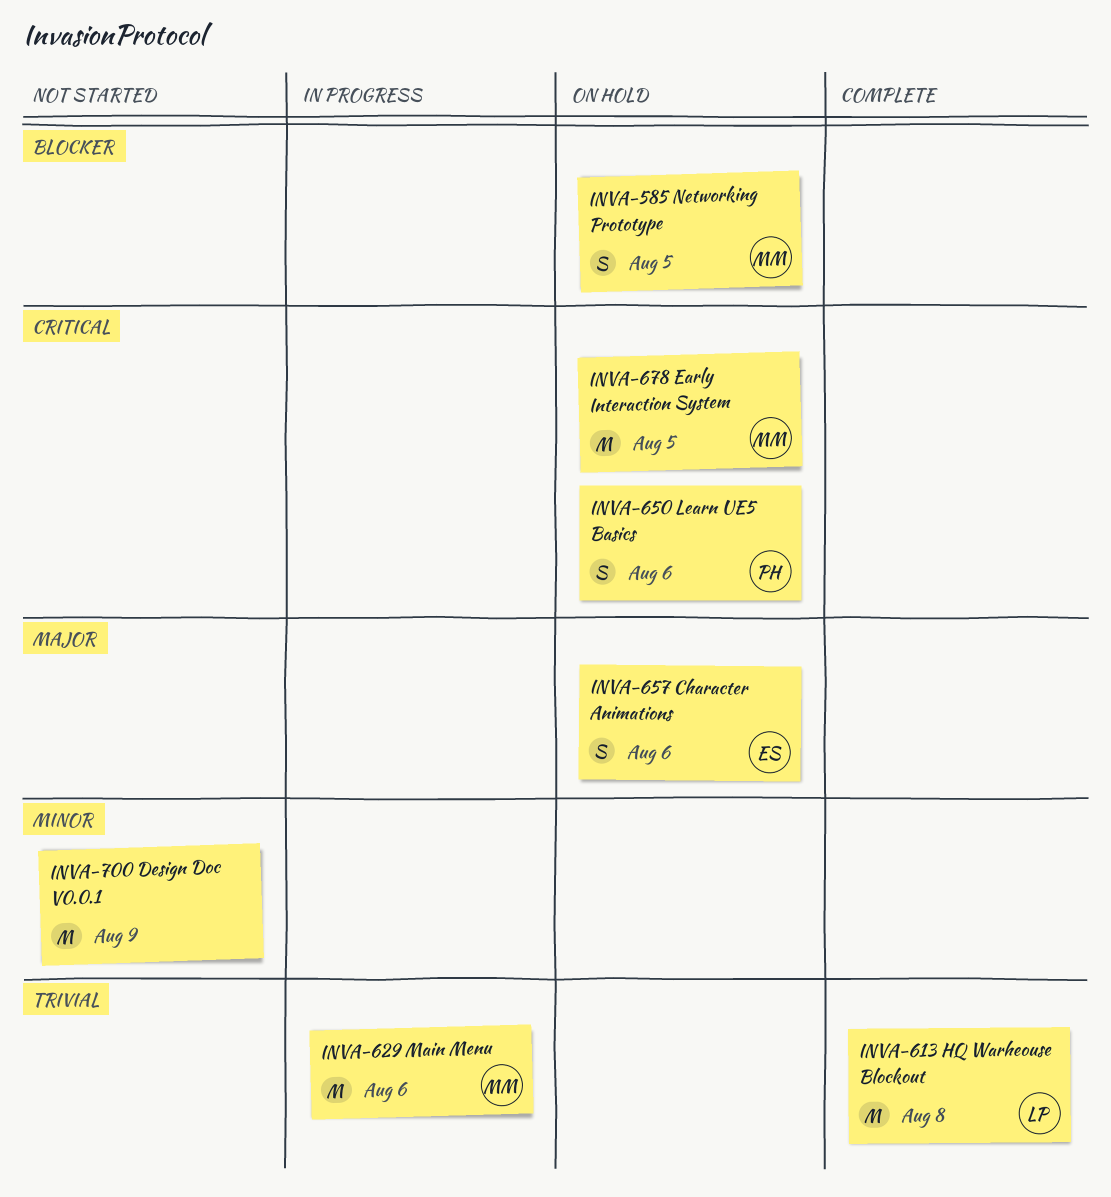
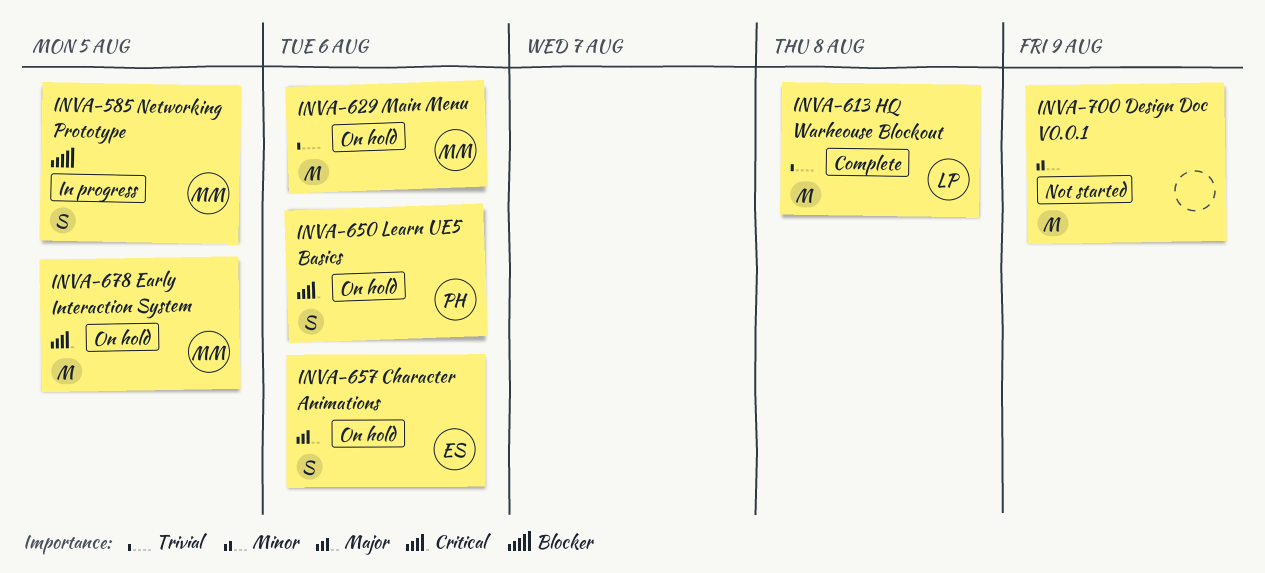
INVA-585, status: On hold -> In progress
INVA-629, status: In progress -> On hold

